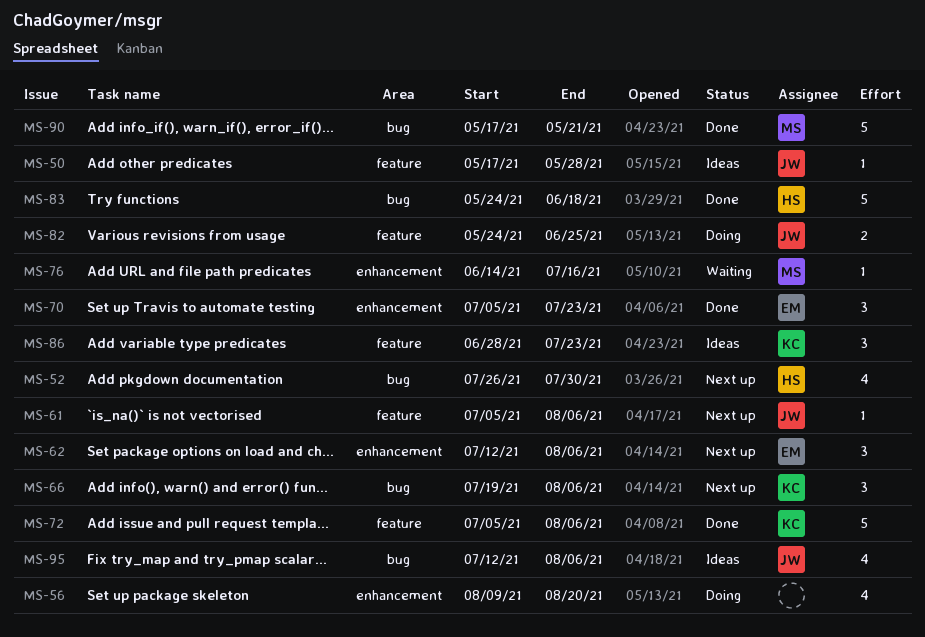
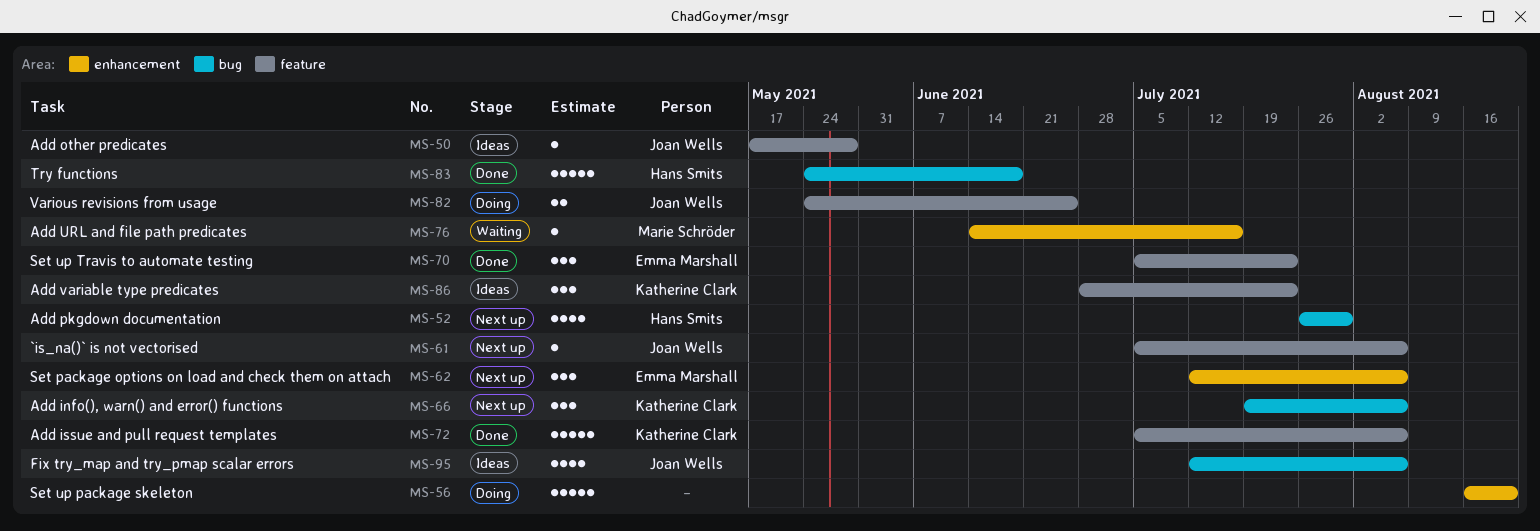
MS-56, estimate: 4 -> 5
MS-56, start: Aug 9 -> Aug 16
MS-70, label: enhancement -> feature
MS-90: present -> none

